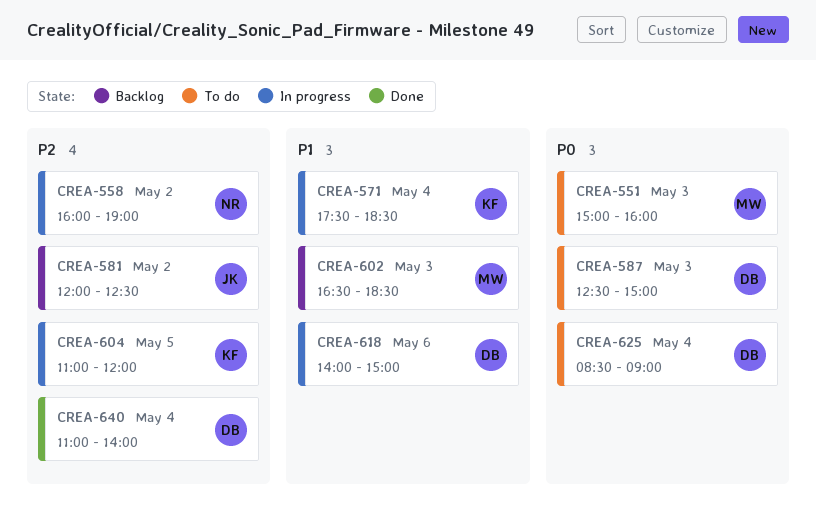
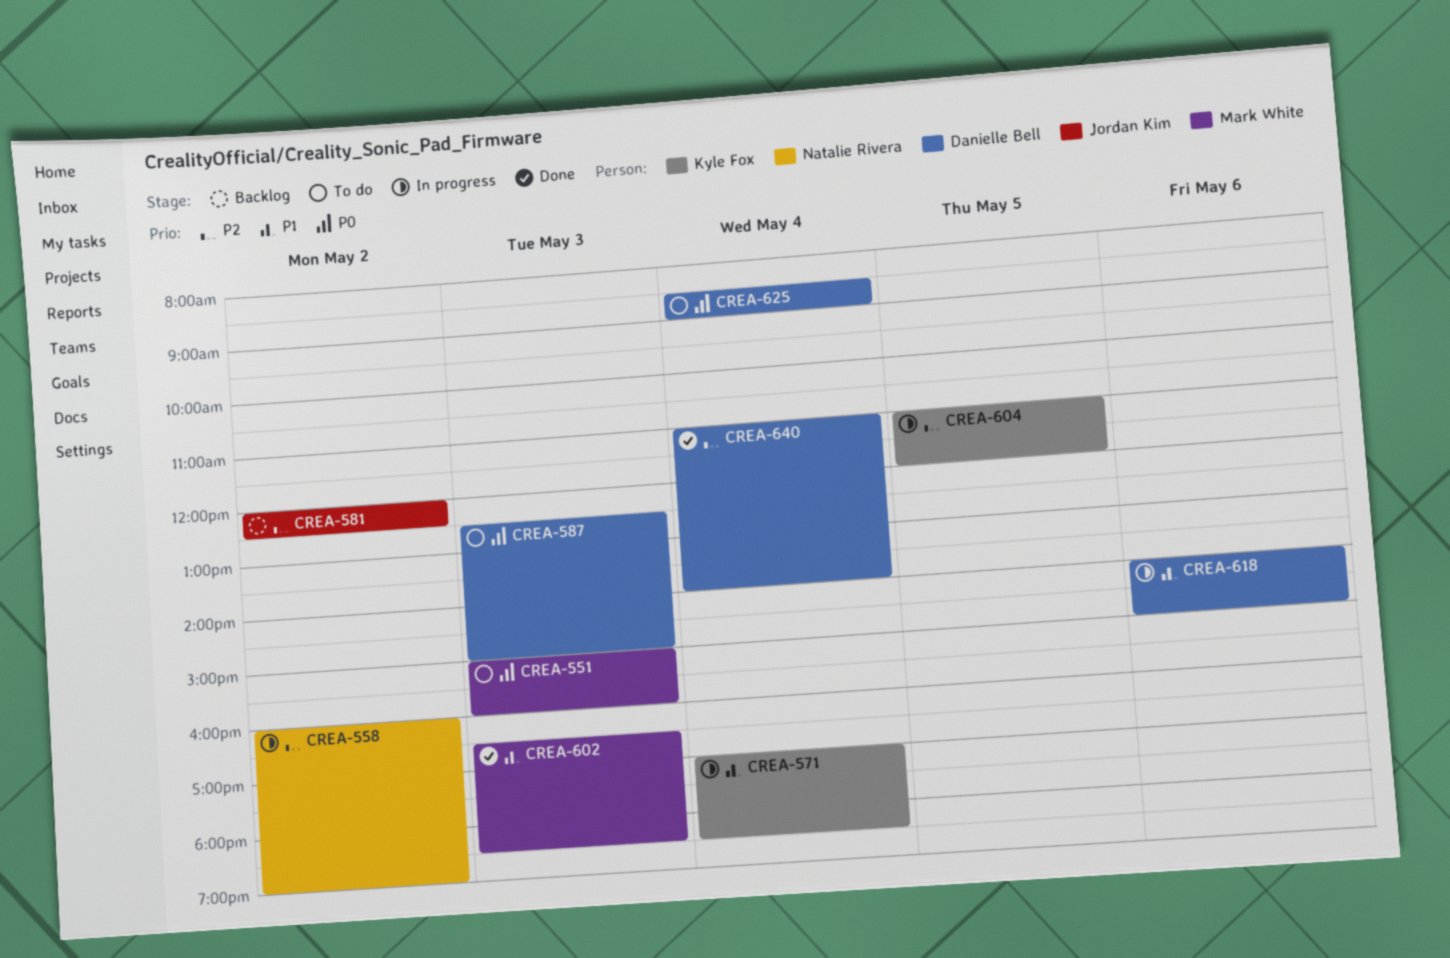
CREA-571, begins: 17:30 -> 17:00
CREA-602, status: Backlog -> Done

